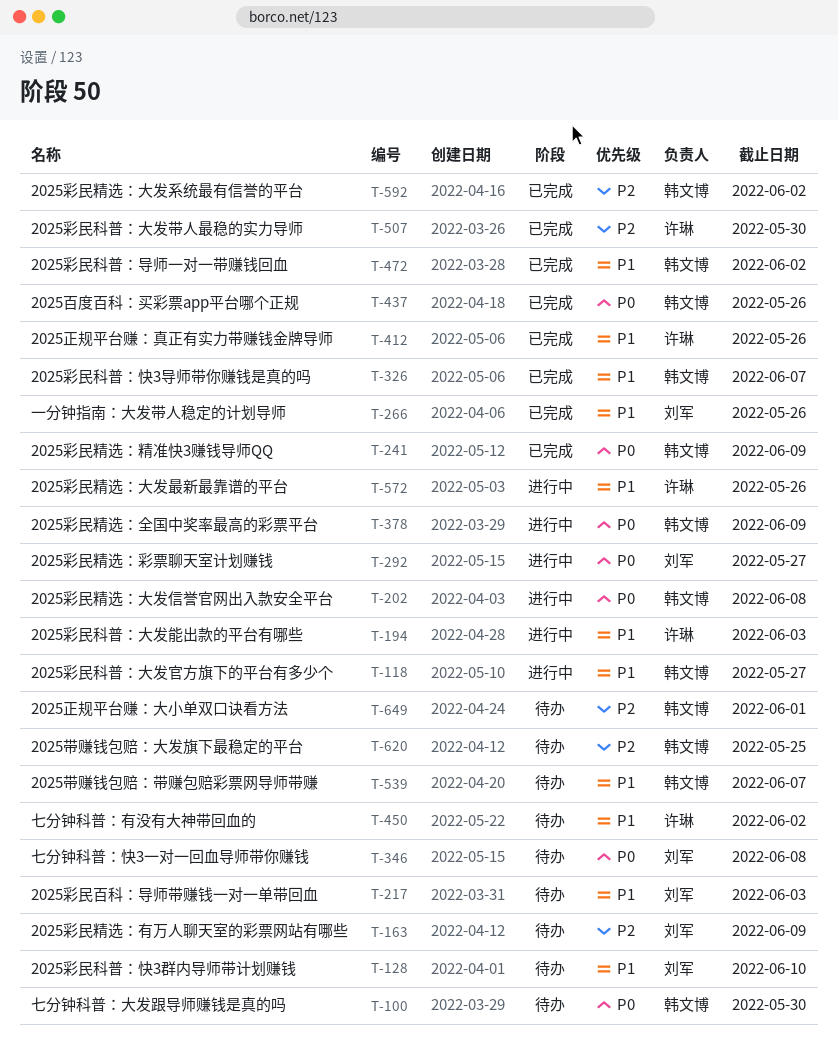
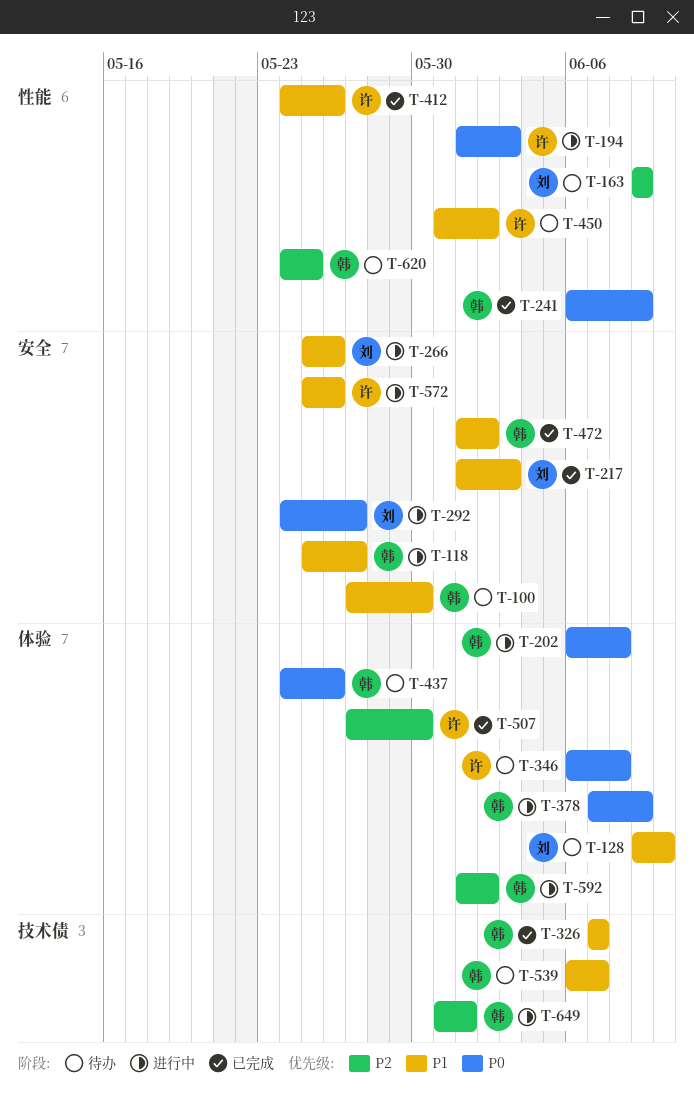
T-100, priority: P0 -> P1
T-194, priority: P1 -> P0
T-217, status: 待办 -> 已完成
T-266, status: 已完成 -> 进行中
T-346, owner: 刘军 -> 许琳
T-437, status: 已完成 -> 待办
T-592, status: 已完成 -> 进行中
T-649, status: 待办 -> 进行中

